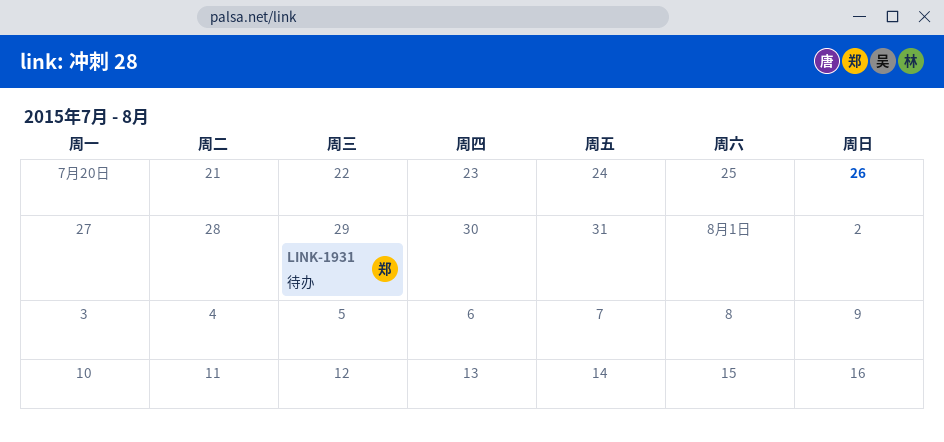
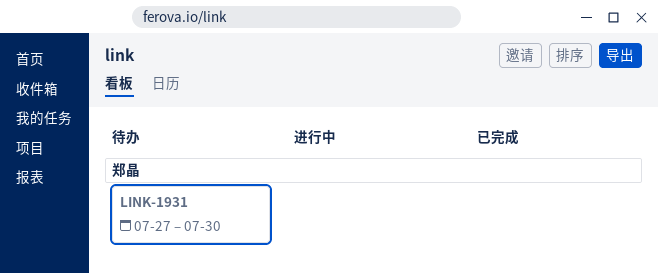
LINK-1931, due: Jul 29 -> Jul 30

